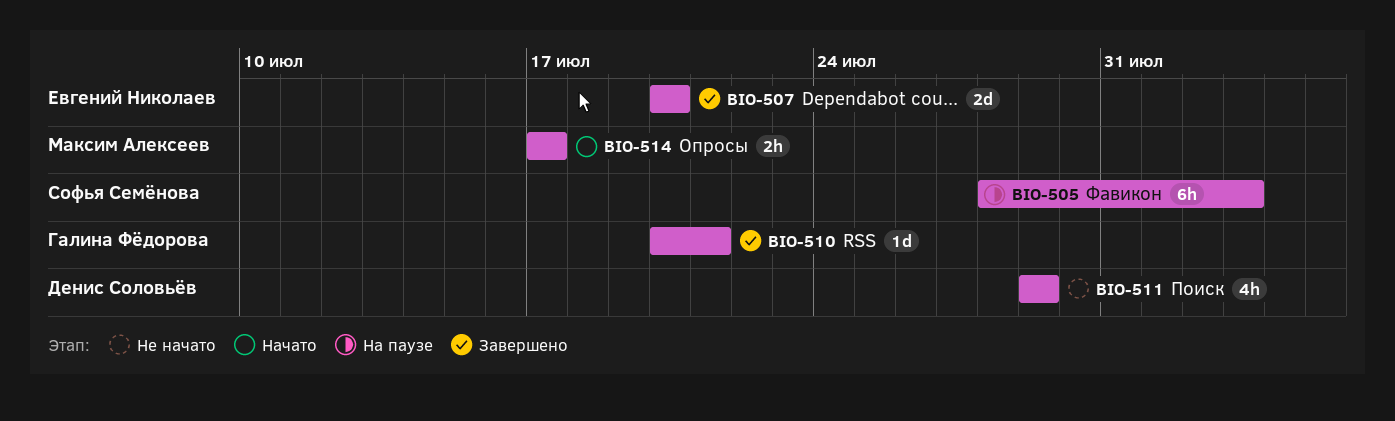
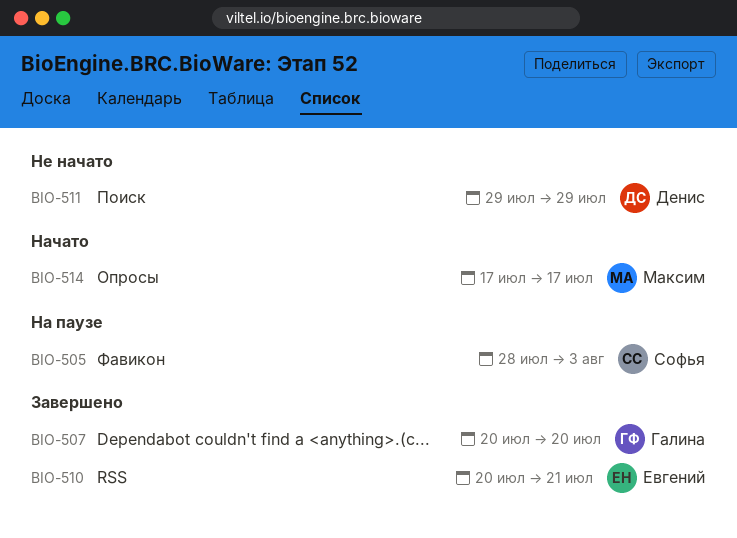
BIO-507, owner: Евгений Николаев -> Галина Фёдорова
BIO-510, owner: Галина Фёдорова -> Евгений Николаев

